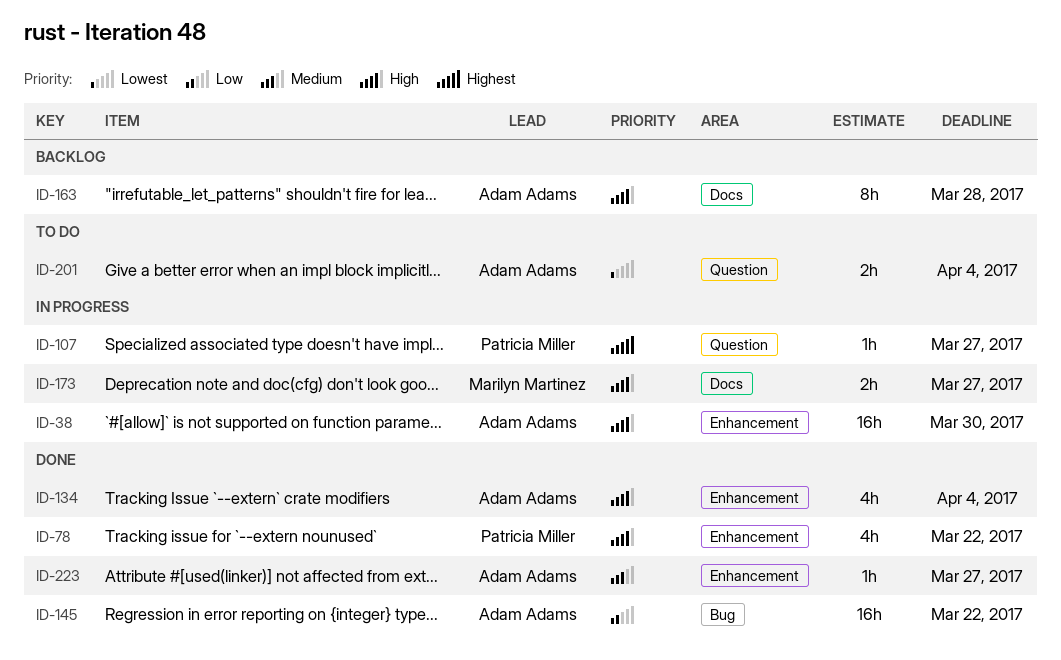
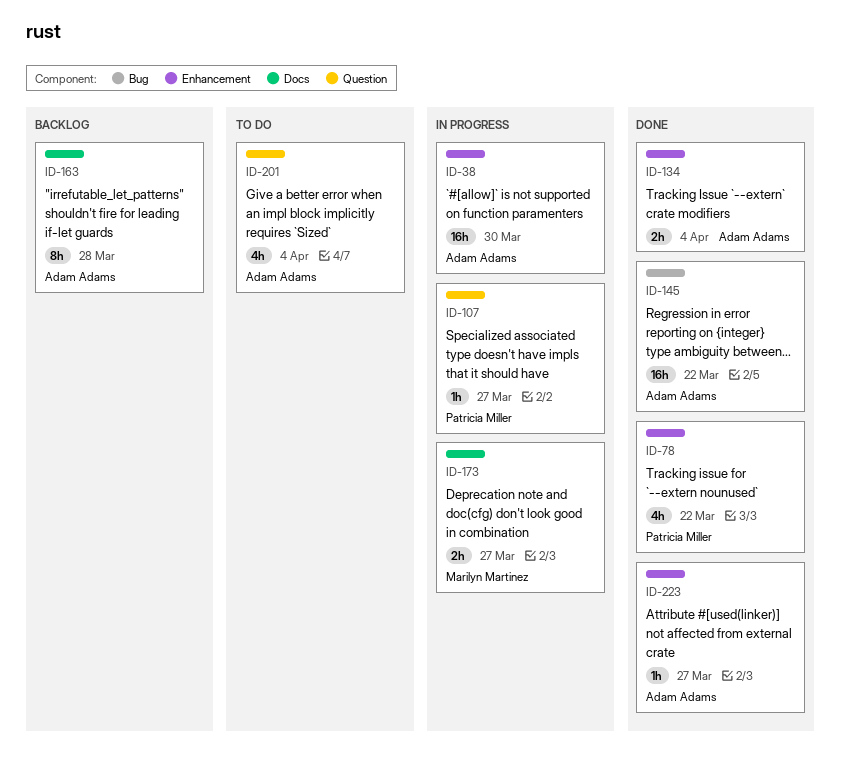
ID-134, estimate: 4h -> 2h
ID-201, estimate: 2h -> 4h

